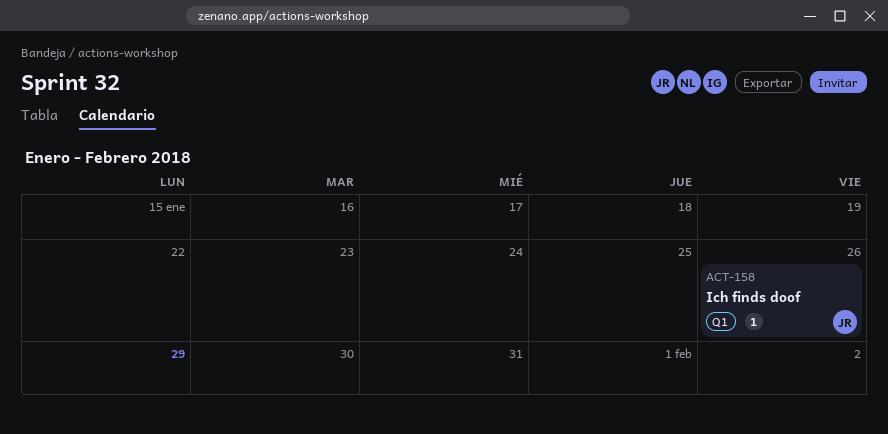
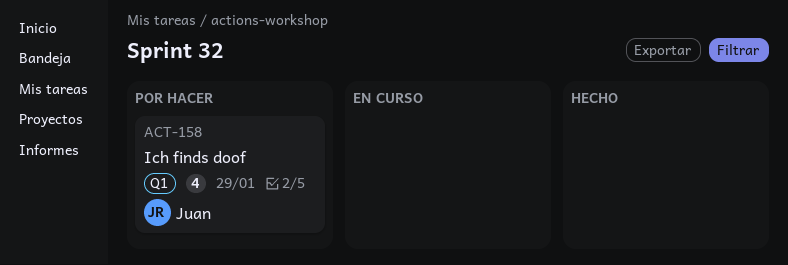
ACT-158, estimate: 1 -> 4
ACT-158, due: Jan 26 -> Jan 29

